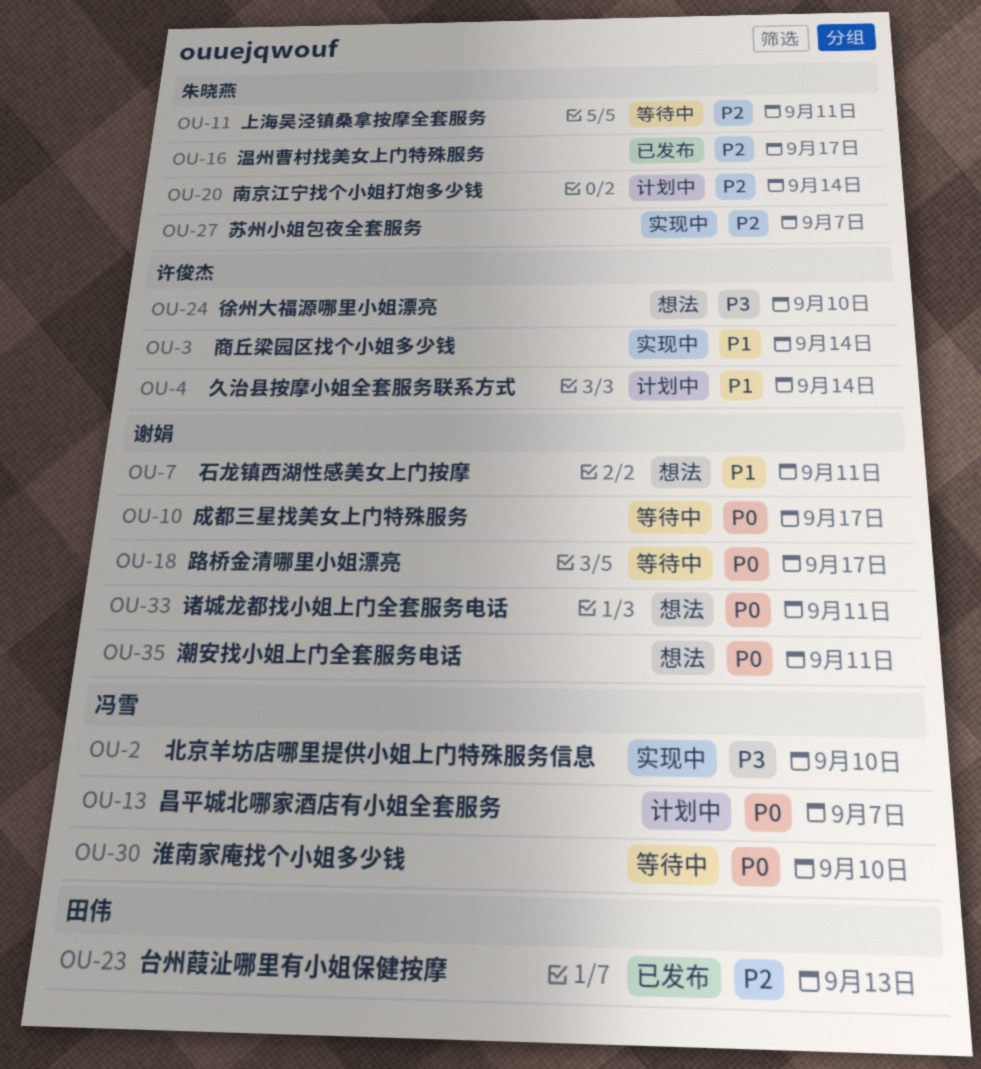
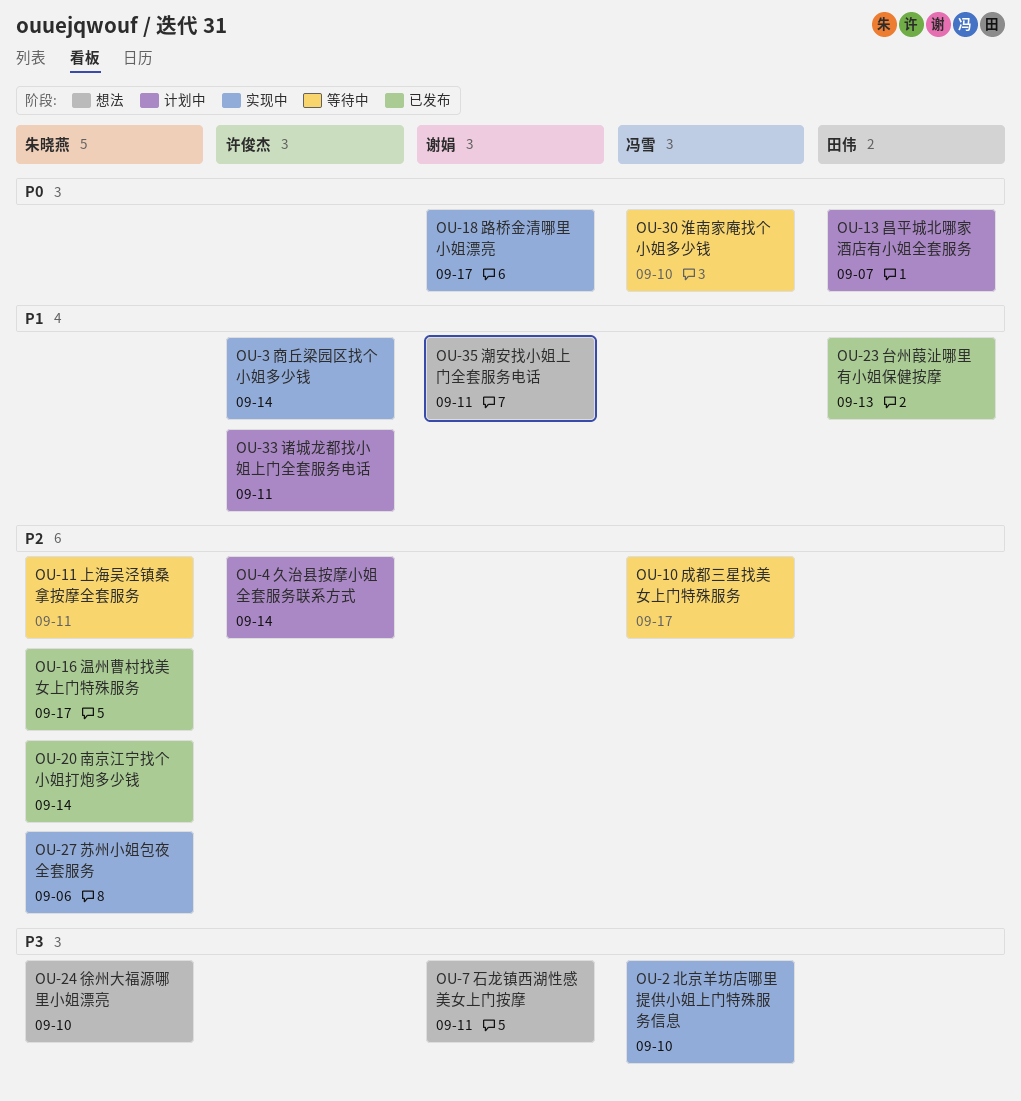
OU-4, priority: P1 -> P2
OU-7, priority: P1 -> P3
OU-10, owner: 谢娟 -> 冯雪
OU-10, priority: P0 -> P2
OU-13, owner: 冯雪 -> 田伟
OU-18, status: 等待中 -> 实现中
OU-20, status: 计划中 -> 已发布
OU-23, priority: P2 -> P1
OU-24, owner: 许俊杰 -> 朱晓燕
OU-27, due: Sep 7 -> Sep 6
OU-33, status: 想法 -> 计划中
OU-33, owner: 谢娟 -> 许俊杰
OU-33, priority: P0 -> P1
OU-35, priority: P0 -> P1

